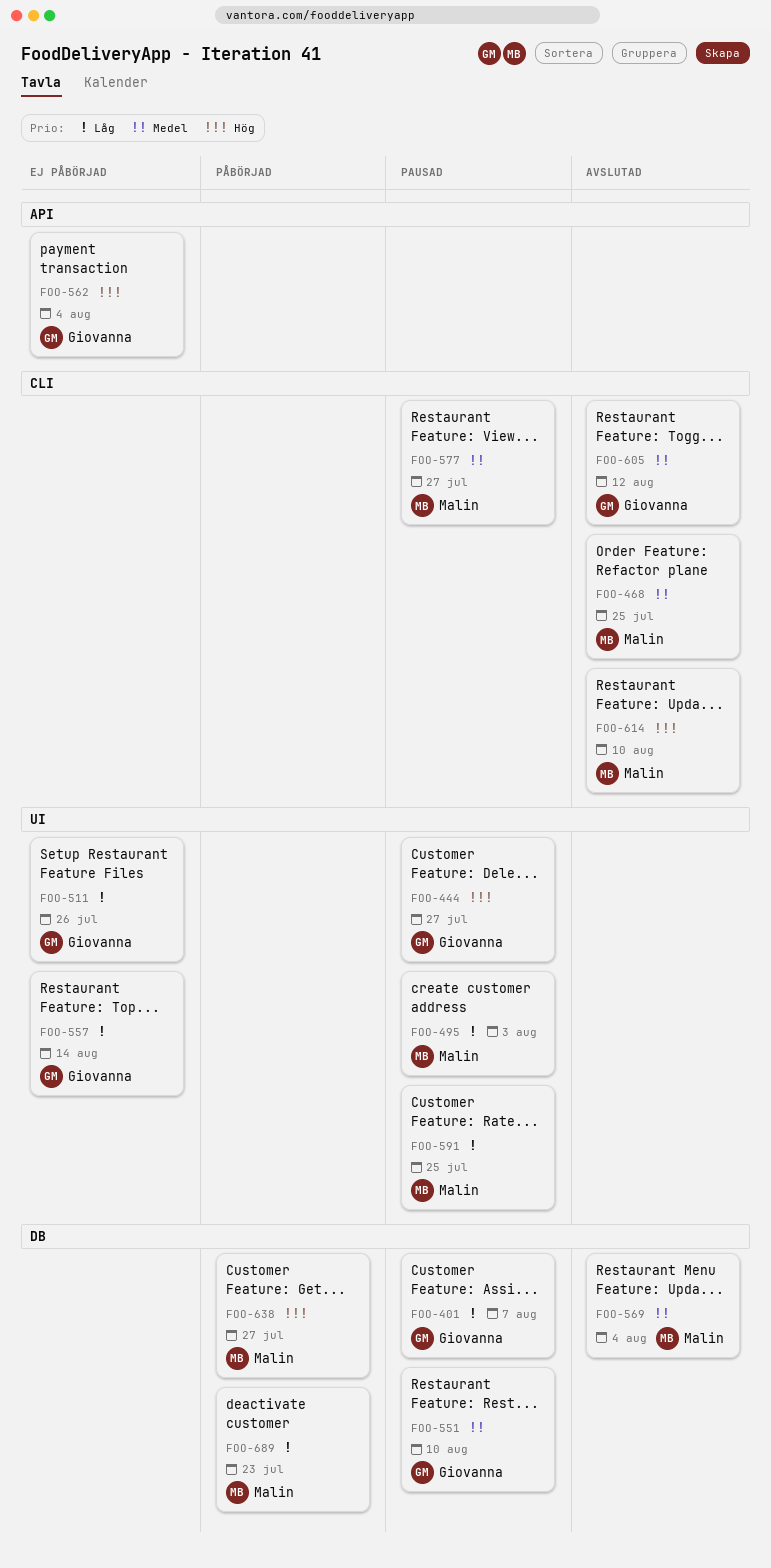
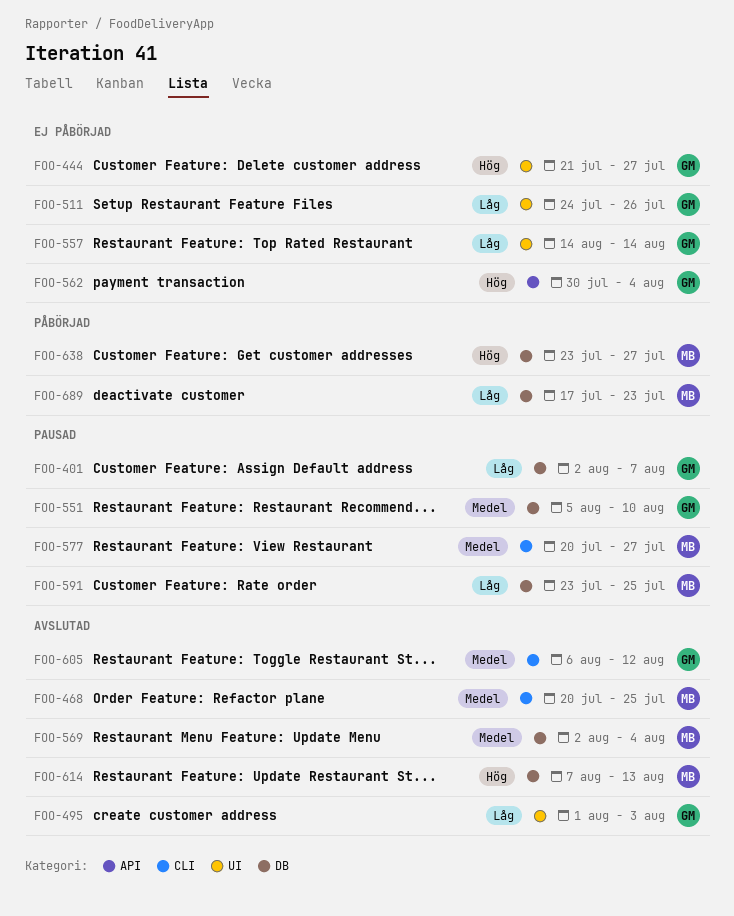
FOO-444, status: Pausad -> Ej påbörjad
FOO-495, status: Pausad -> Avslutad
FOO-495, owner: Malin -> Giovanna
FOO-591, label: UI -> DB
FOO-614, label: CLI -> DB
FOO-614, due: Aug 10 -> Aug 13

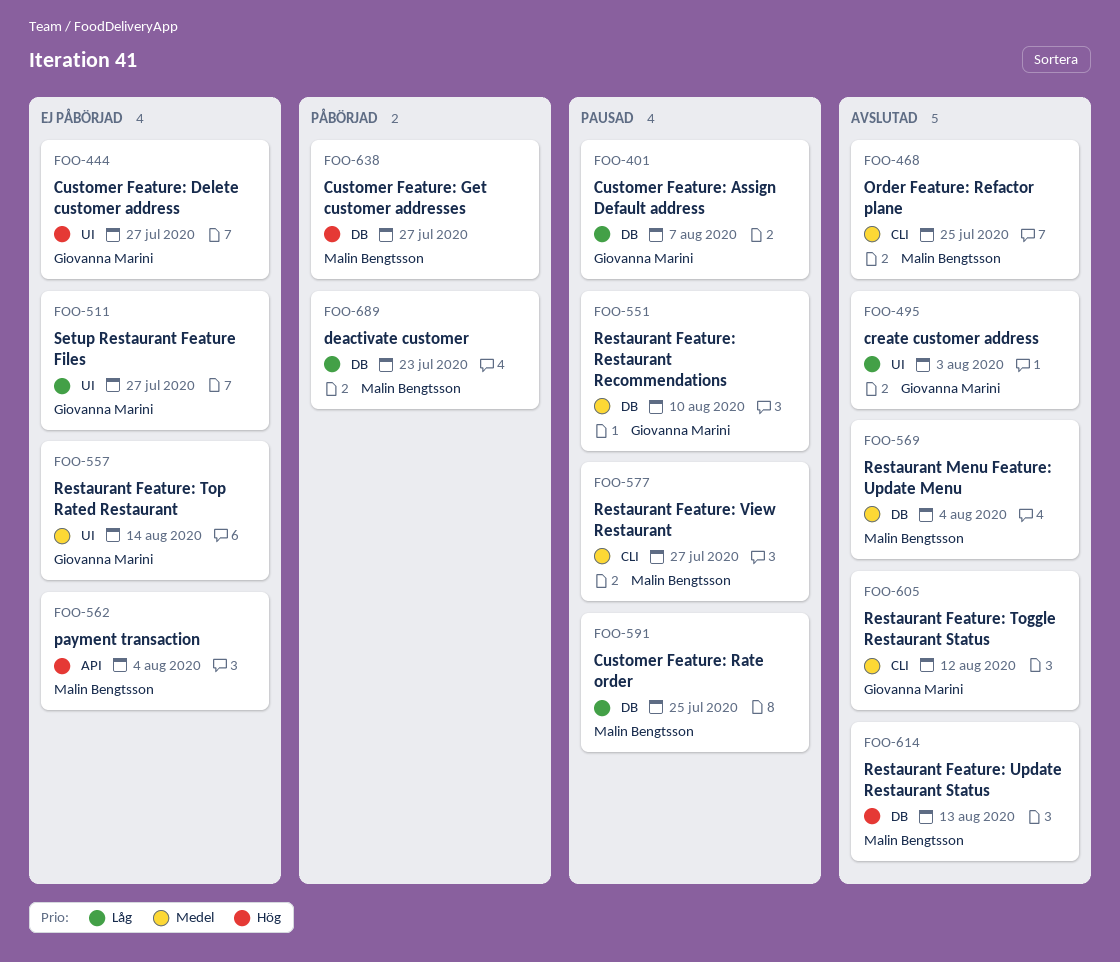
FOO-511, due: Jul 26 -> Jul 27
FOO-557, priority: Låg -> Medel
FOO-562, owner: Giovanna Marini -> Malin Bengtsson

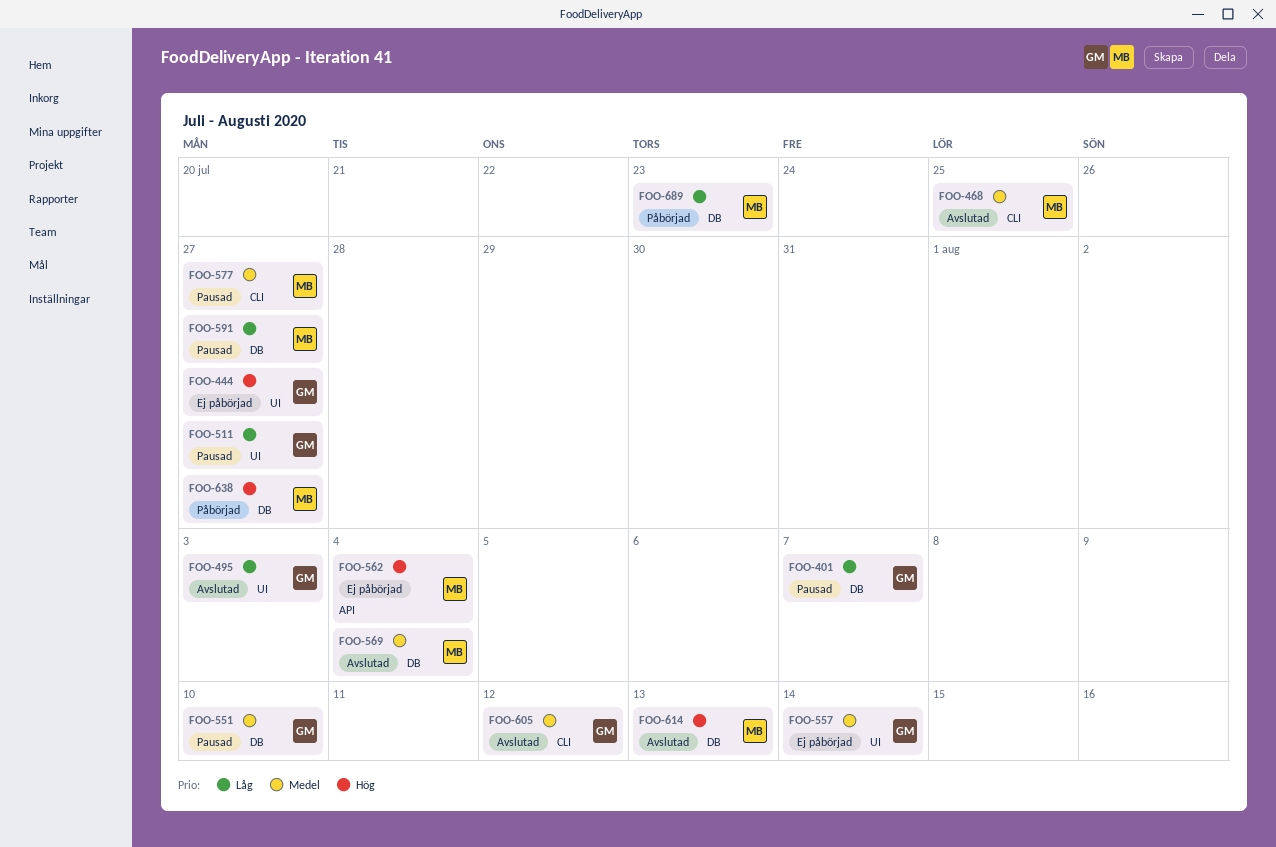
FOO-511, status: Ej påbörjad -> Pausad
FOO-591, due: Jul 25 -> Jul 27

